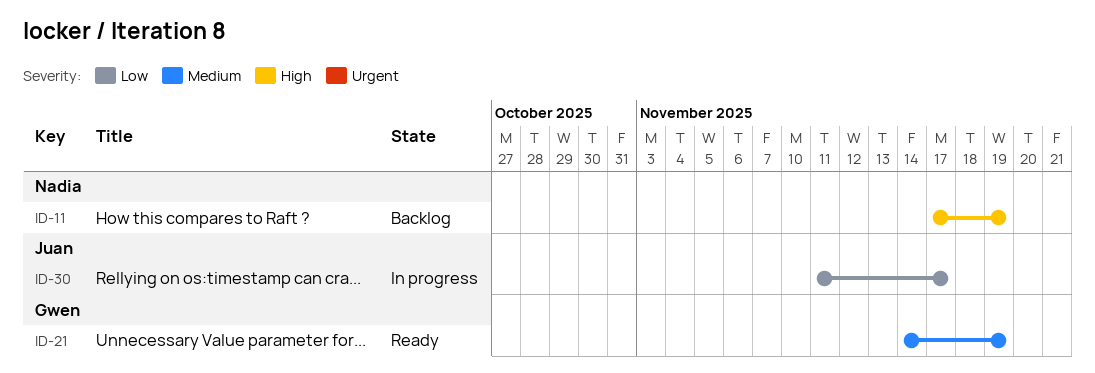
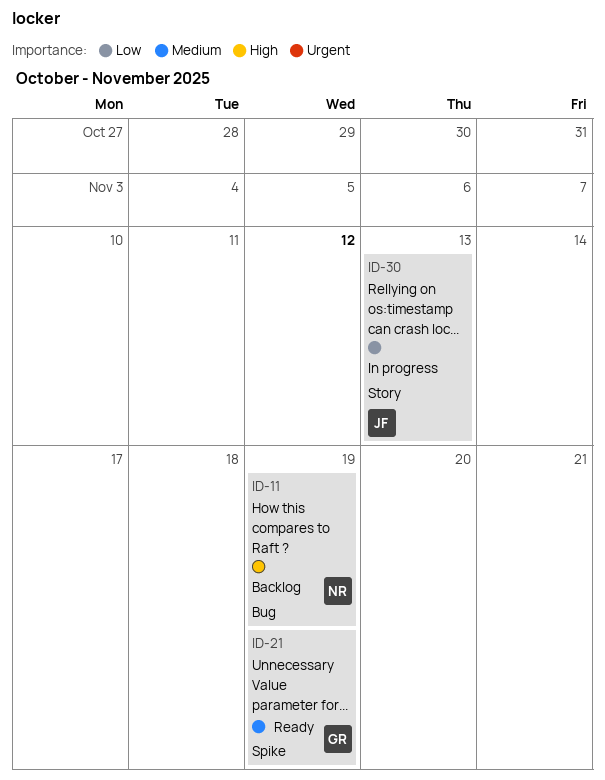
ID-30, due: Nov 17 -> Nov 13

